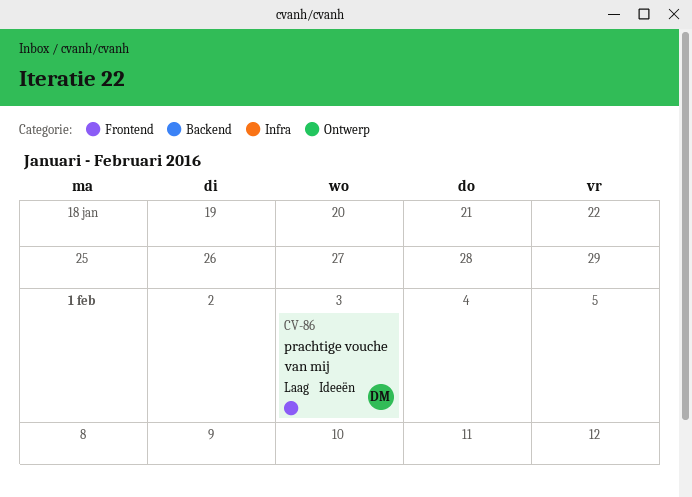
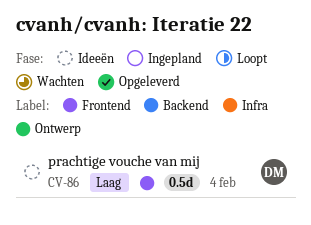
CV-86, due: Feb 3 -> Feb 4

